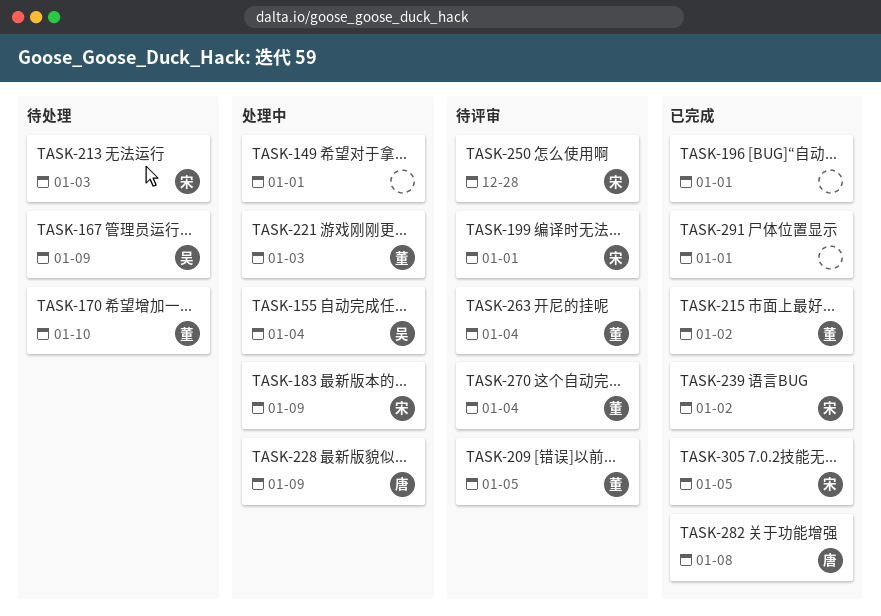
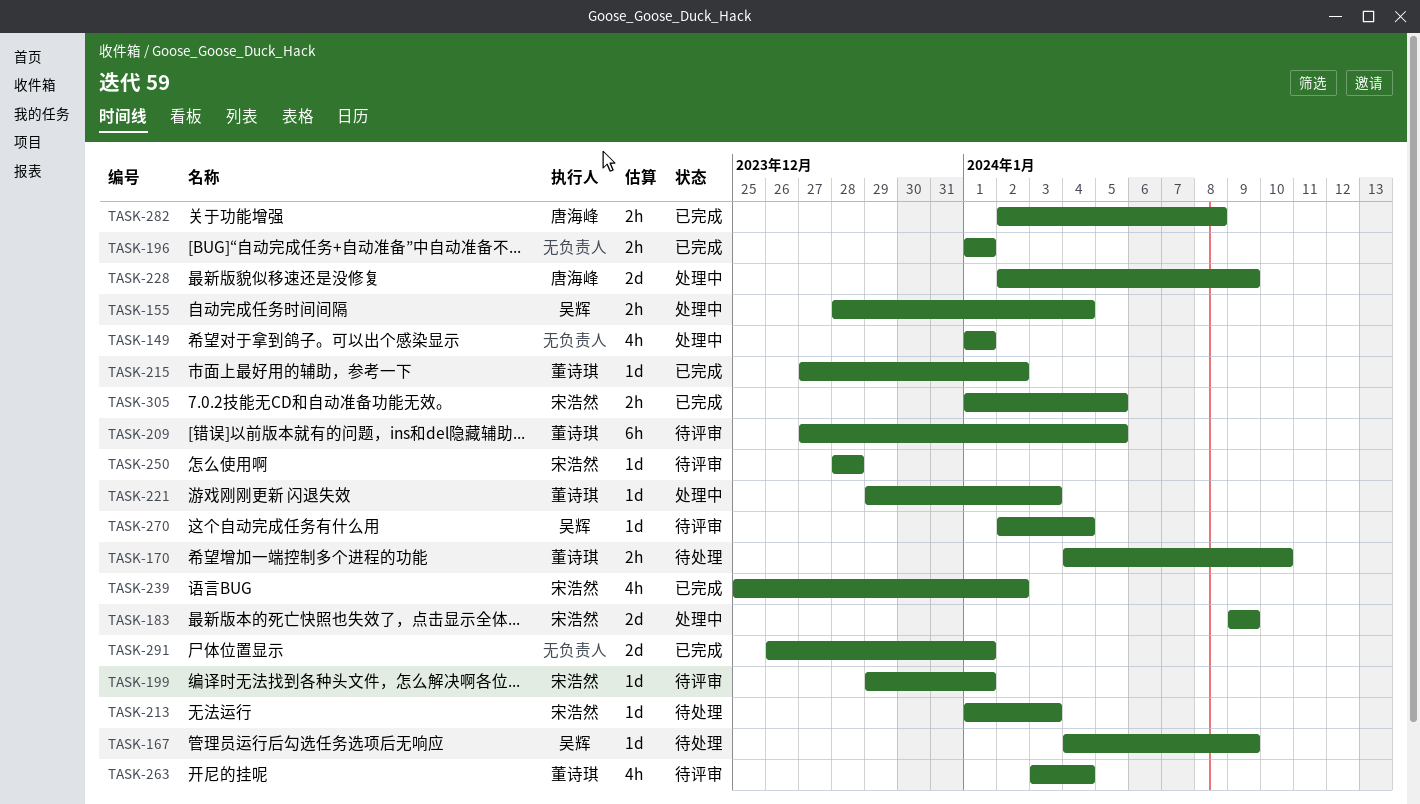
TASK-270, owner: 董诗琪 -> 吴辉

